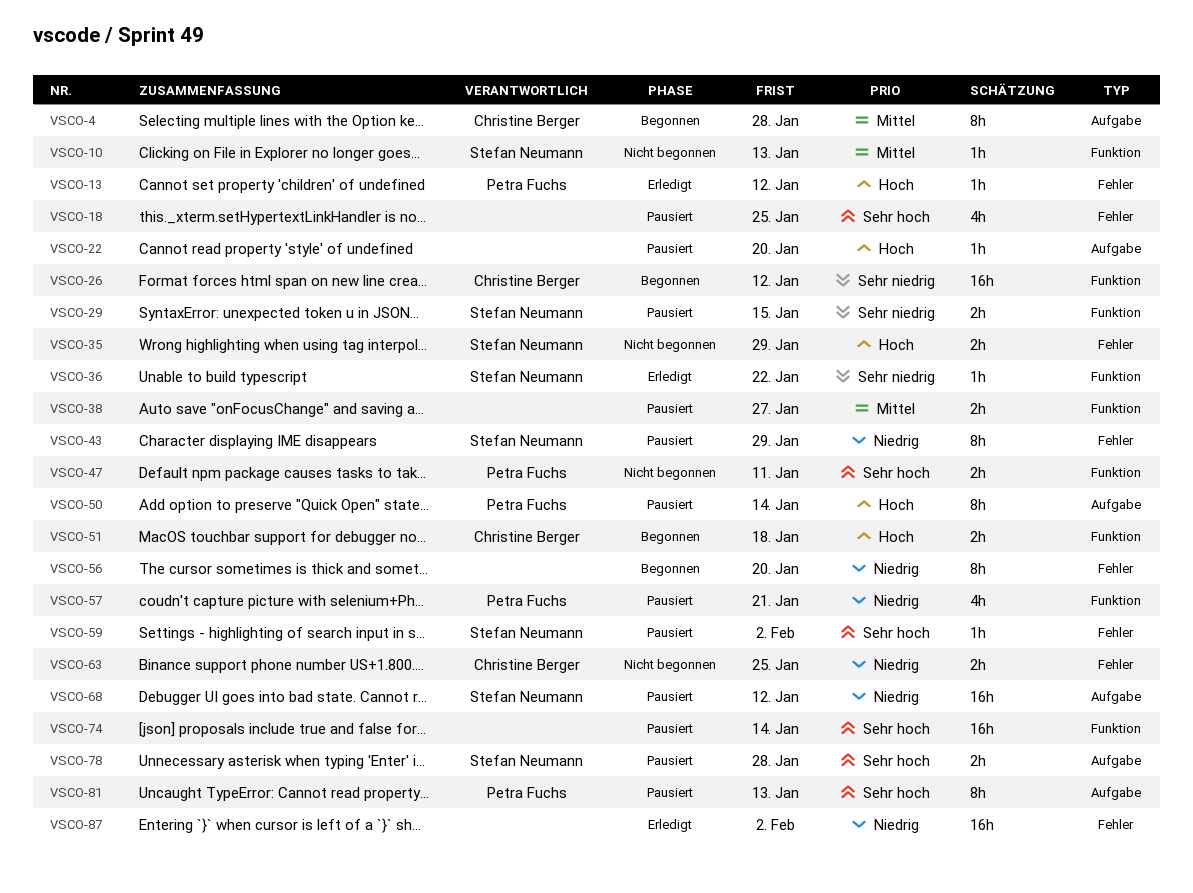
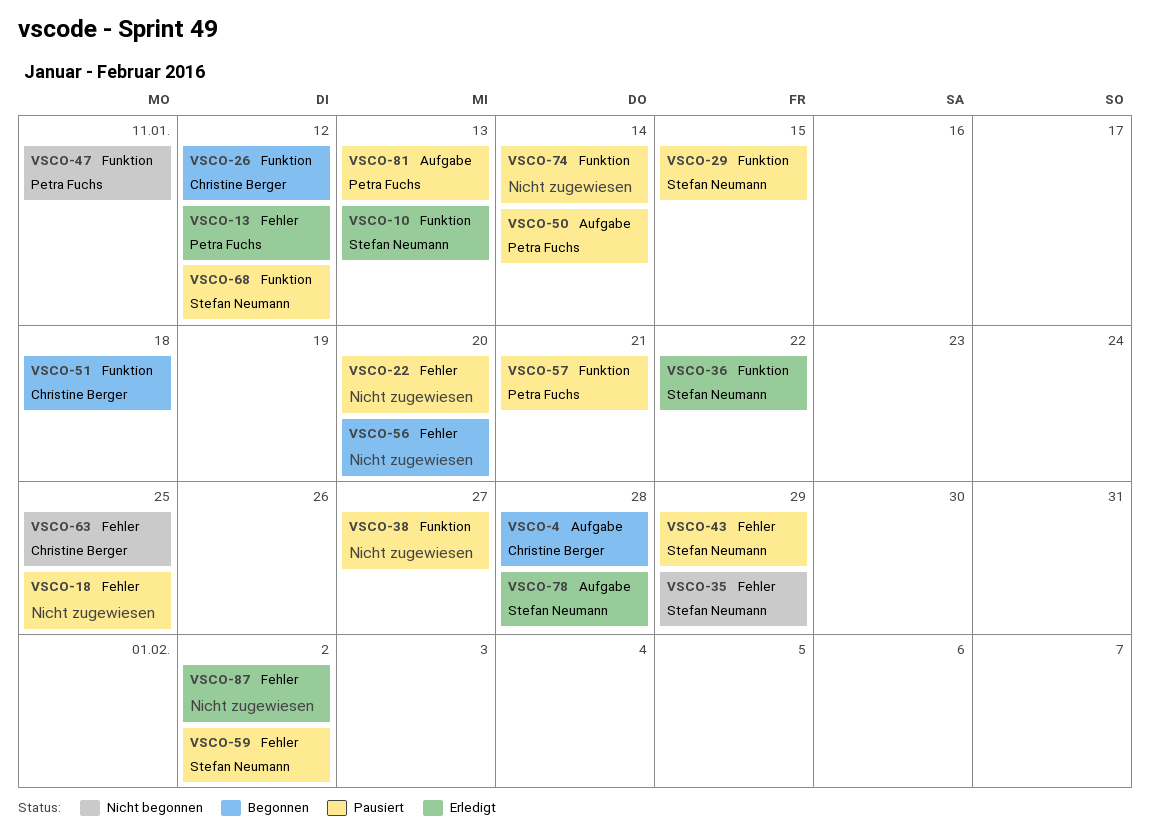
VSCO-10, status: Nicht begonnen -> Erledigt
VSCO-22, label: Aufgabe -> Fehler
VSCO-68, label: Aufgabe -> Funktion
VSCO-78, status: Pausiert -> Erledigt

